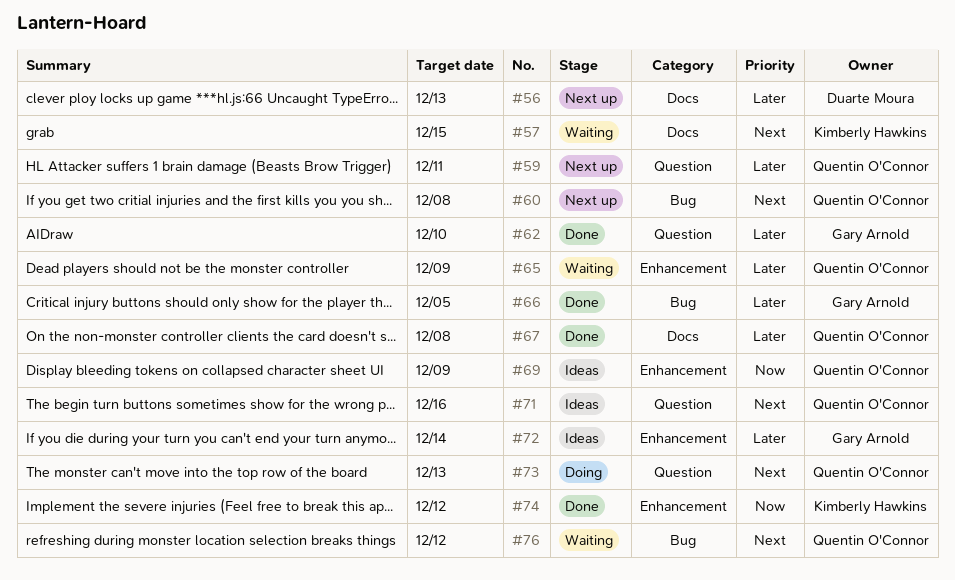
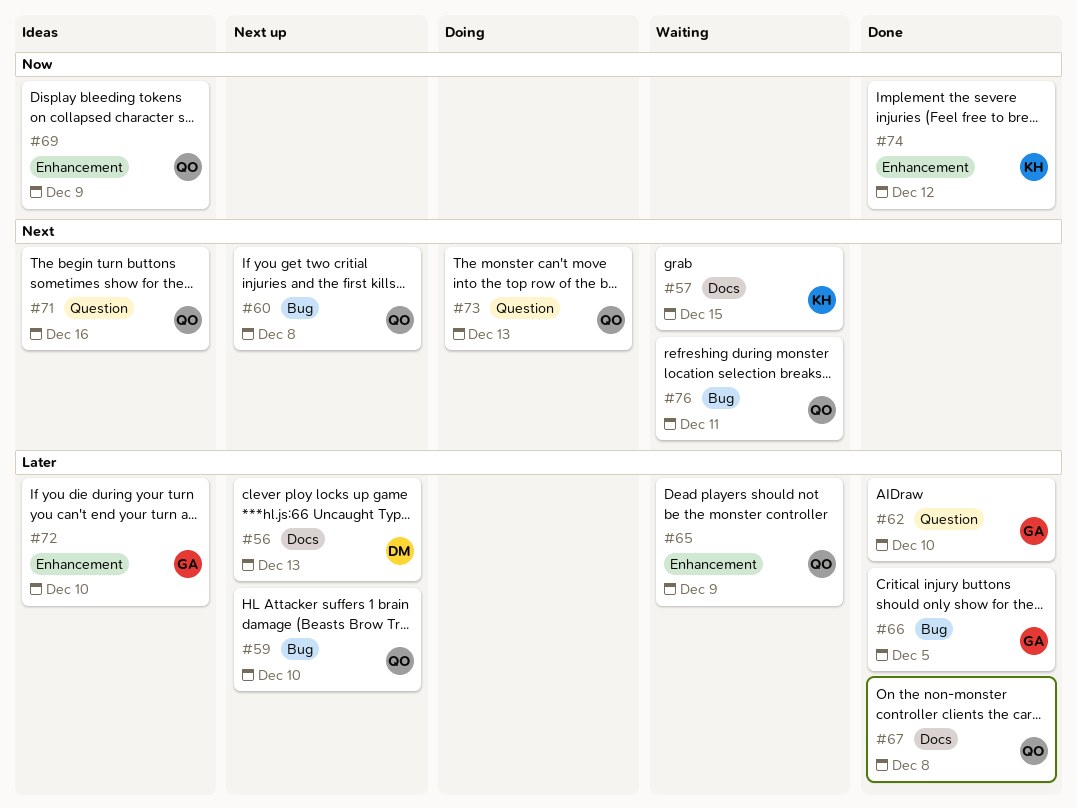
#59, label: Question -> Bug
#59, due: Dec 11 -> Dec 10
#72, due: Dec 14 -> Dec 10
#76, due: Dec 12 -> Dec 11

